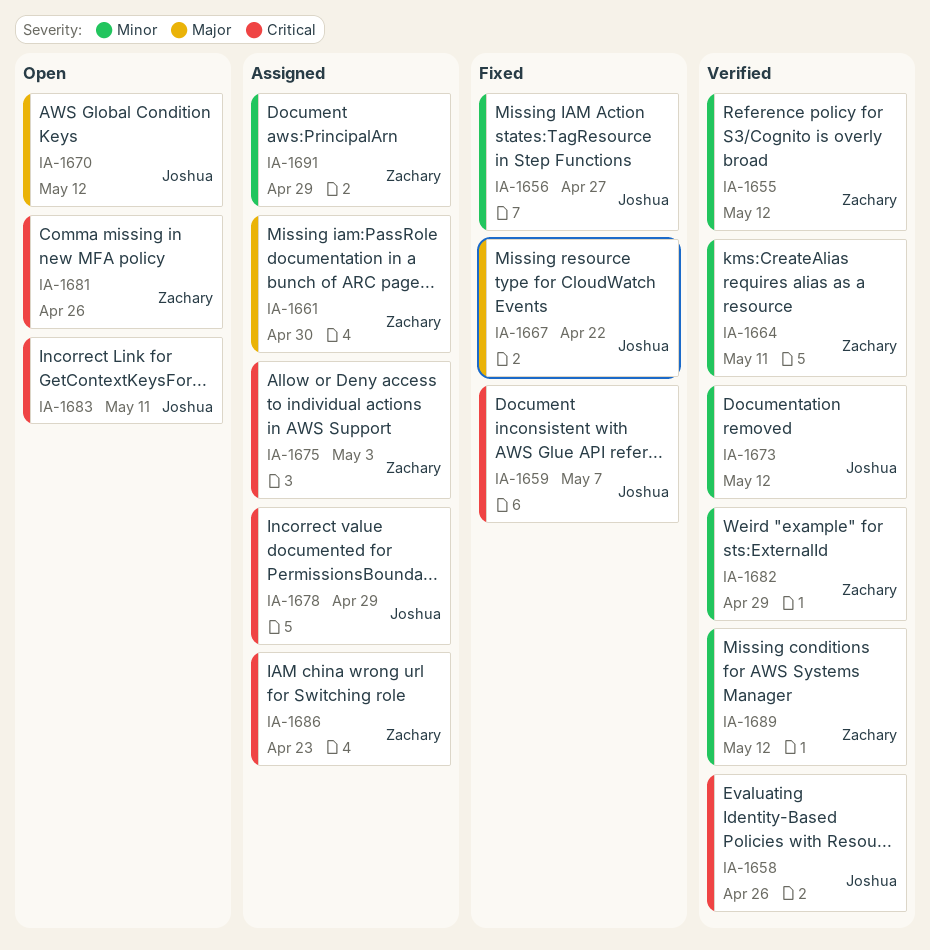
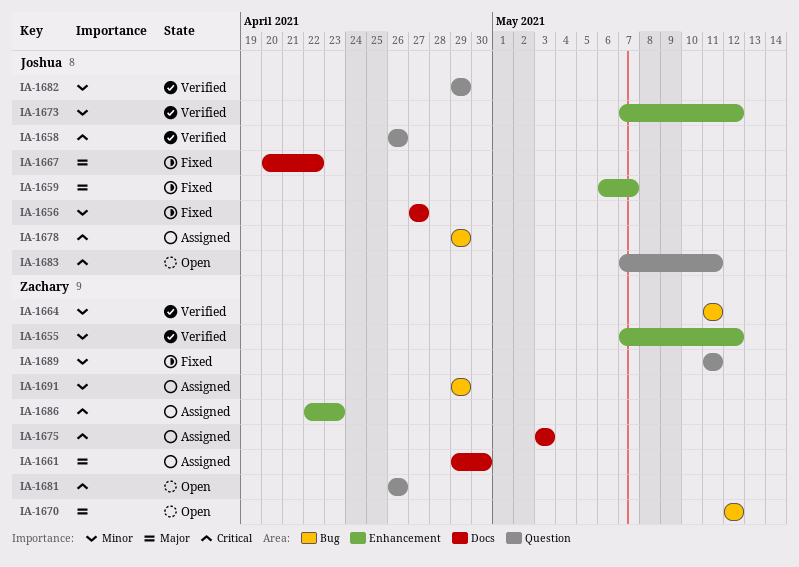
IA-1659, priority: Critical -> Major
IA-1670, owner: Joshua -> Zachary
IA-1682, owner: Zachary -> Joshua
IA-1689, status: Verified -> Fixed
IA-1689, due: May 12 -> May 11

